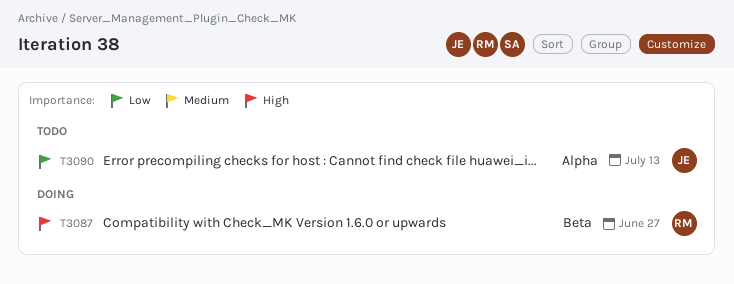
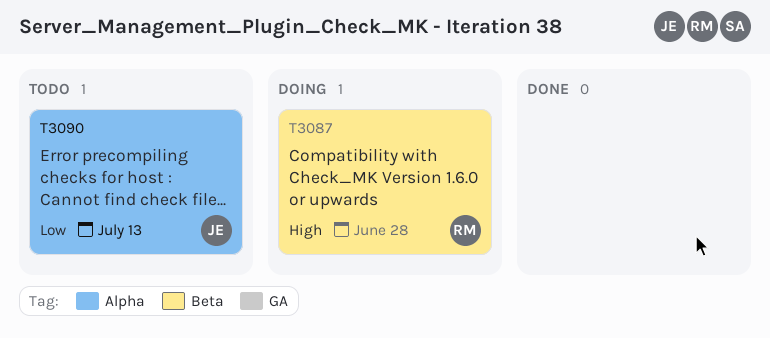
T3087, due: Jun 27 -> Jun 28

